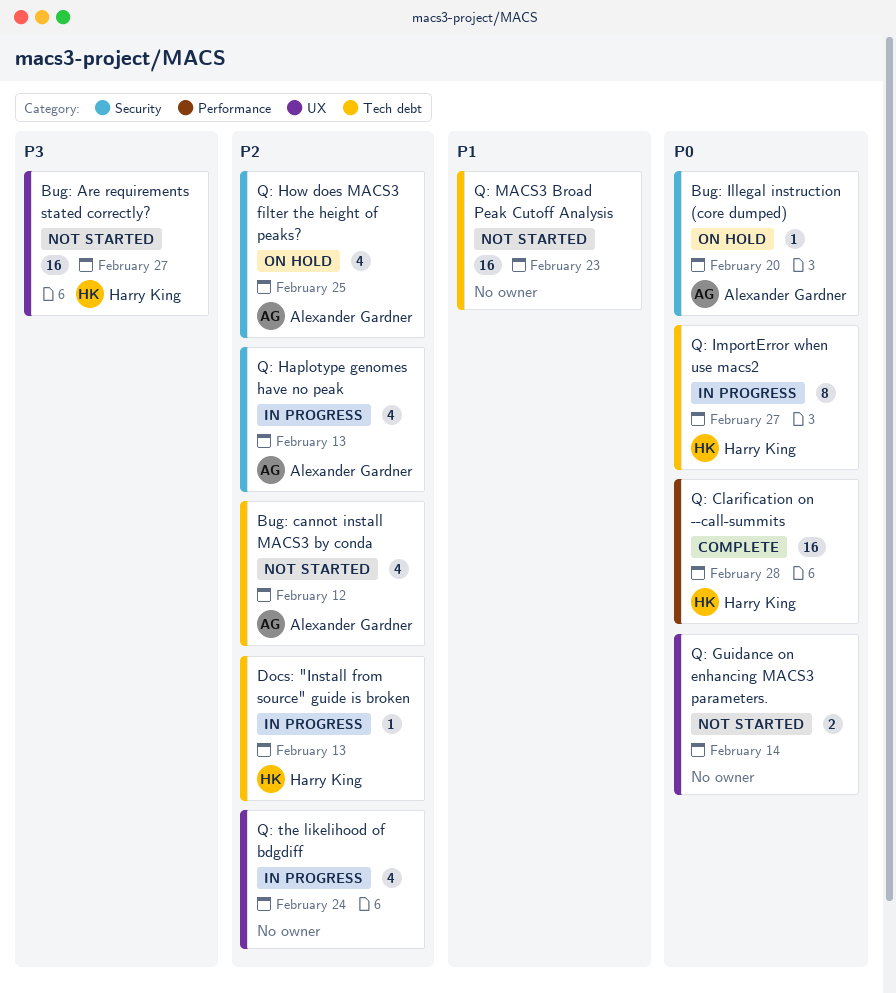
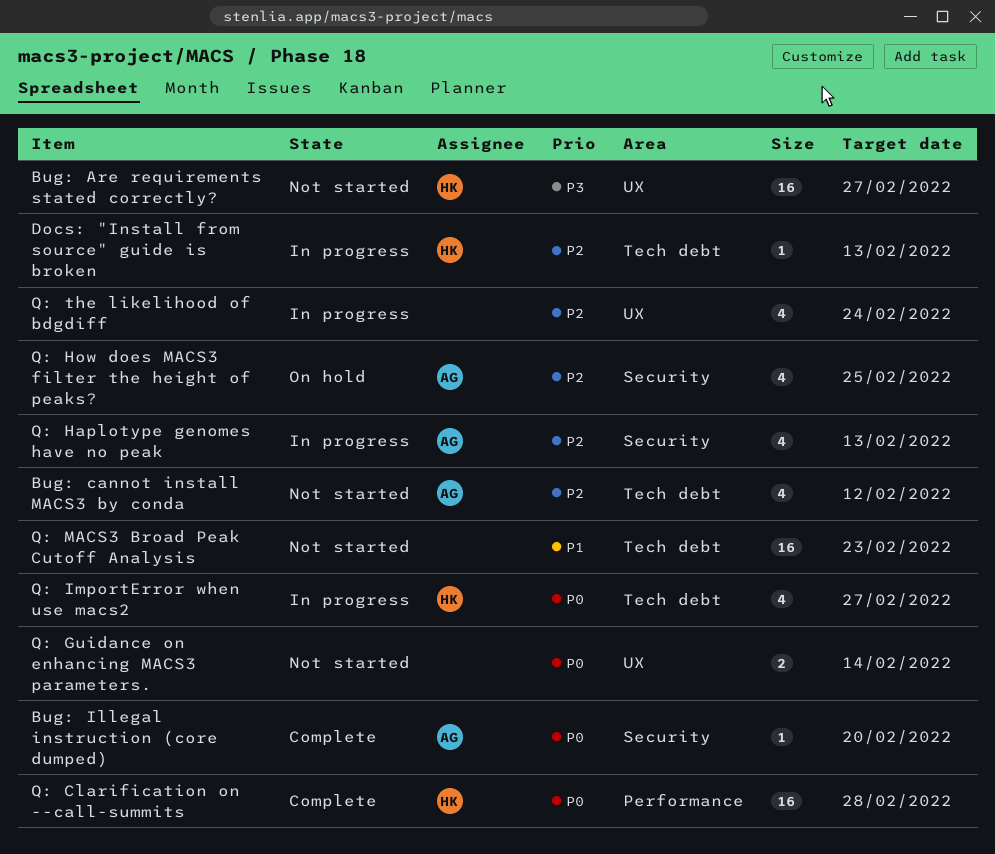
Bug: Illegal instruction (core dumped), status: On hold -> Complete
Q: ImportError when use macs2, estimate: 8 -> 4

